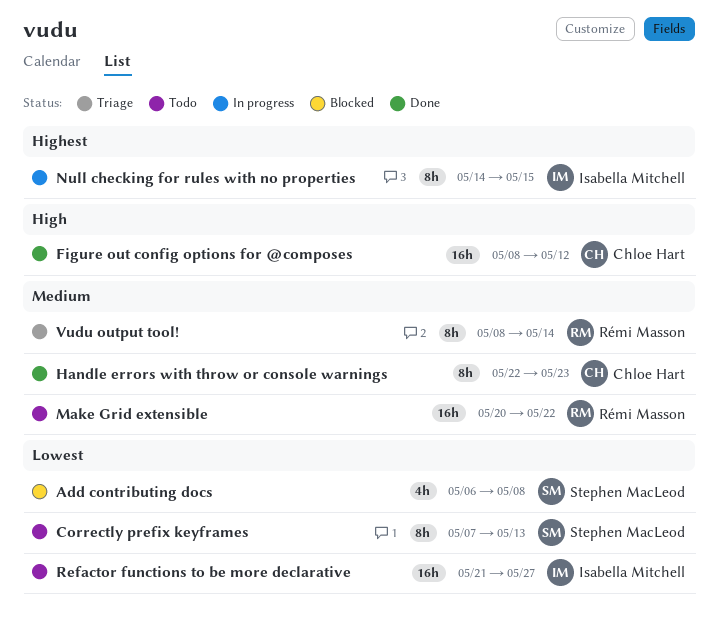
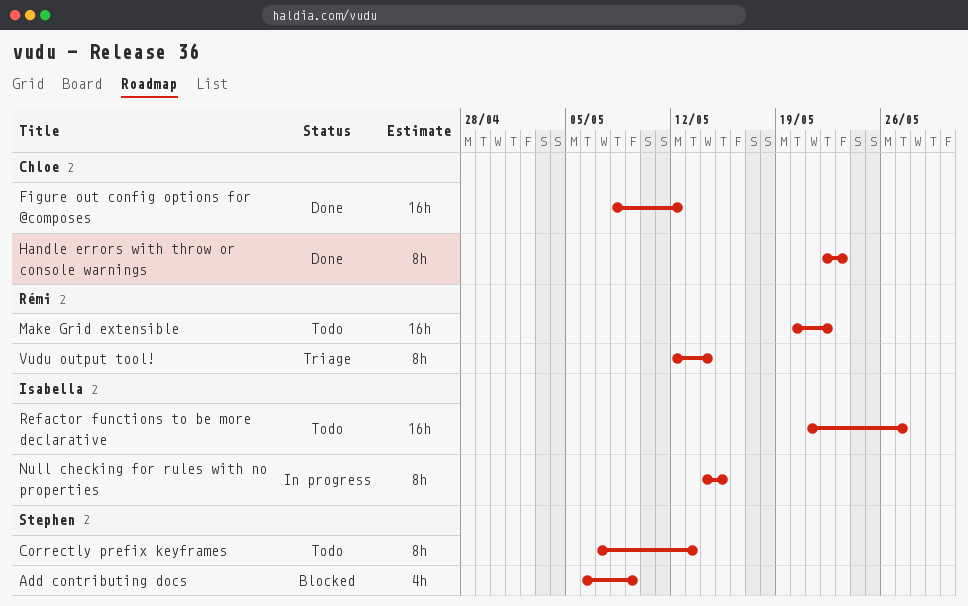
Add contributing docs, due: May 8 -> May 9
Vudu output tool!, start: May 8 -> May 12

